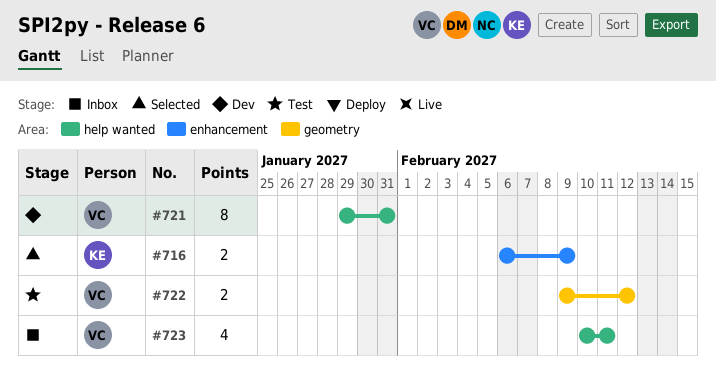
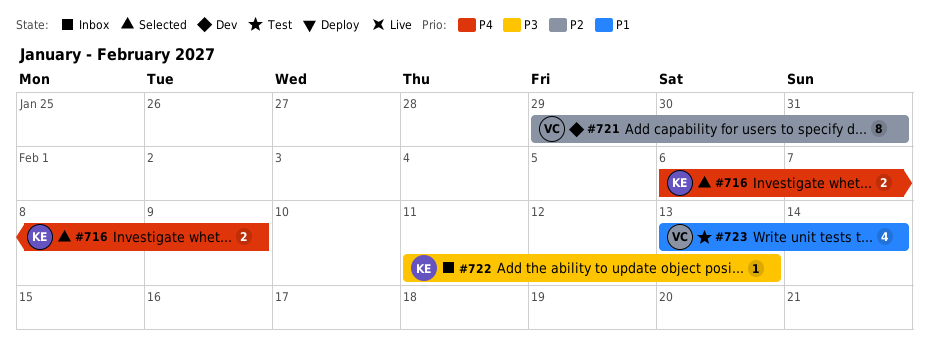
#722, status: Test -> Inbox
#722, owner: VC -> KE
#722, estimate: 2 -> 1
#722, start: Feb 9 -> Feb 11
#722, due: Feb 12 -> Feb 13
#723, status: Inbox -> Test
#723, start: Feb 10 -> Feb 13
#723, due: Feb 11 -> Feb 14

